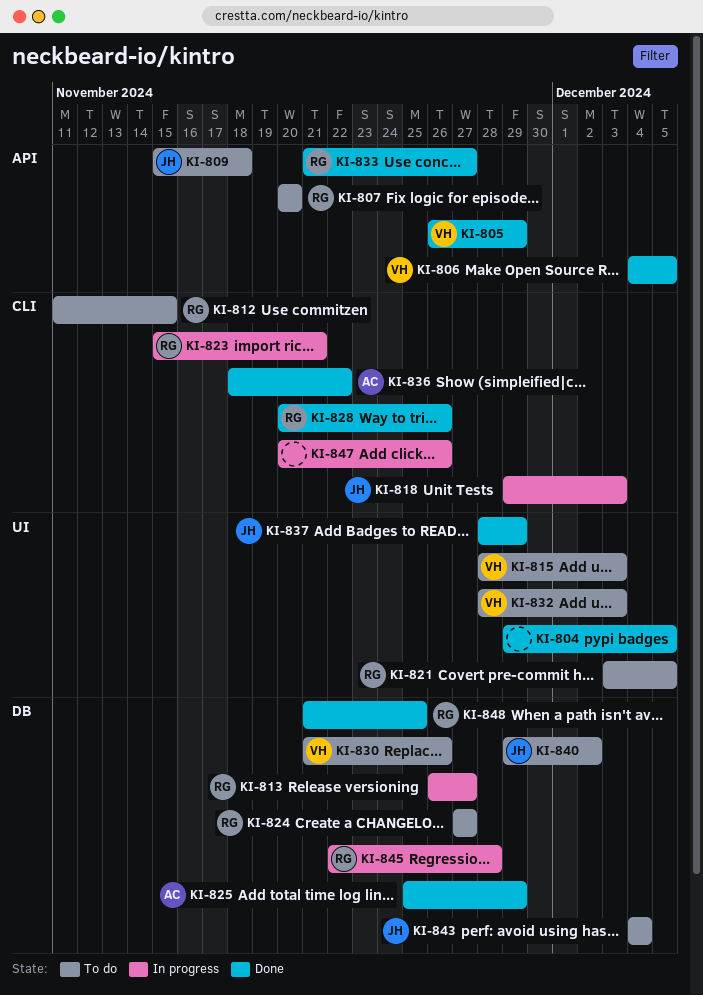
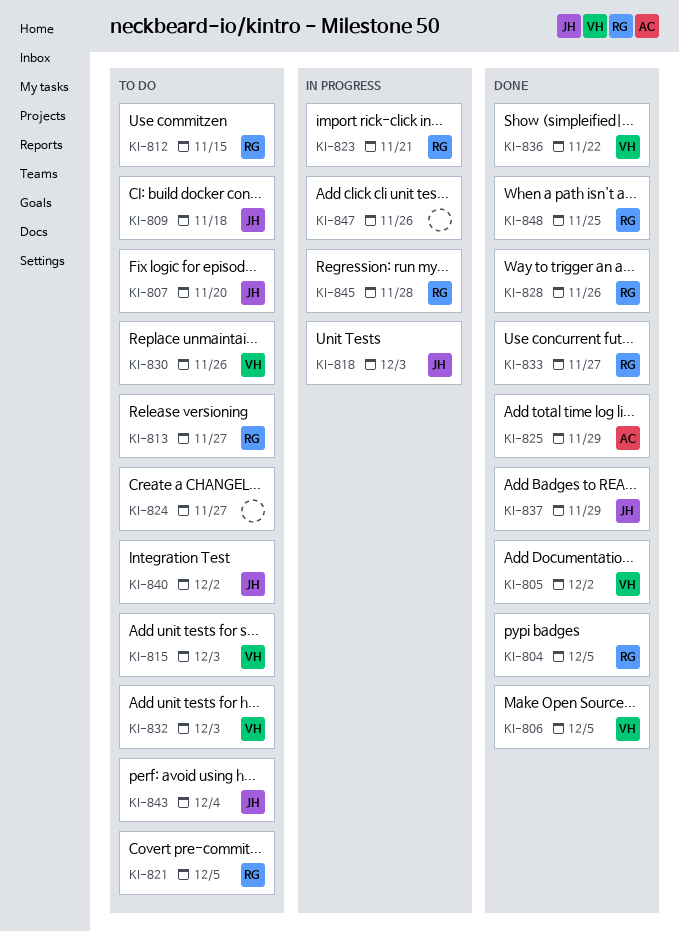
KI-804, owner: none -> RG
KI-805, due: Nov 29 -> Dec 2
KI-807, owner: RG -> JH
KI-813, status: In progress -> To do
KI-824, owner: RG -> none
KI-836, owner: AC -> VH

